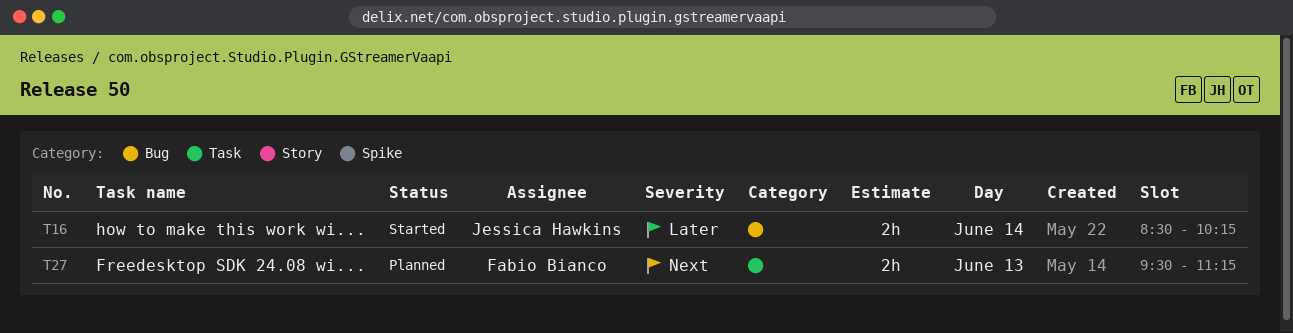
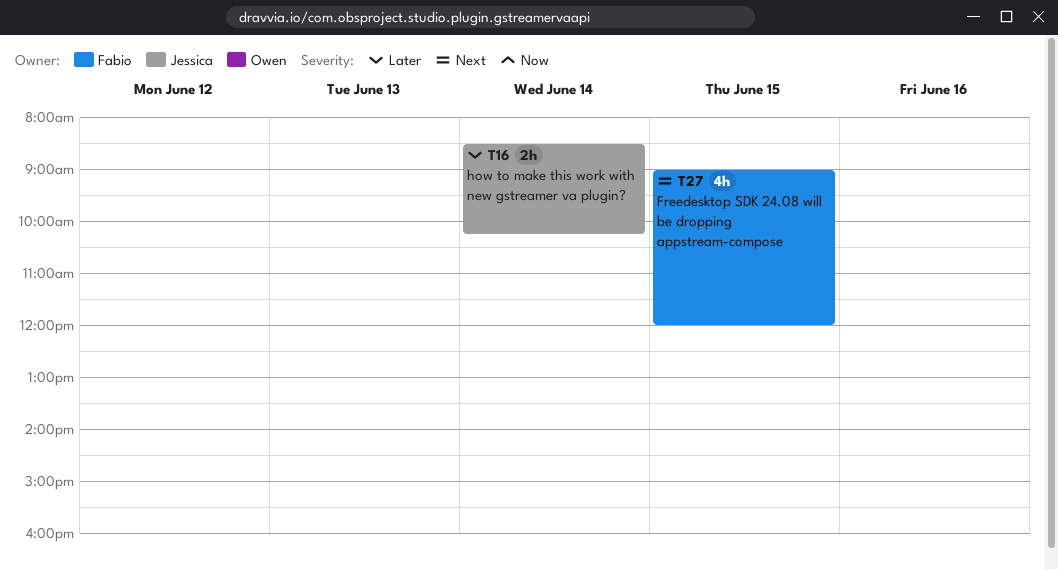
T27, estimate: 2h -> 4h
T27, day: Jun 13 -> Jun 15
T27, begins: 09:30 -> 09:00
T27, ends: 11:15 -> 12:00

